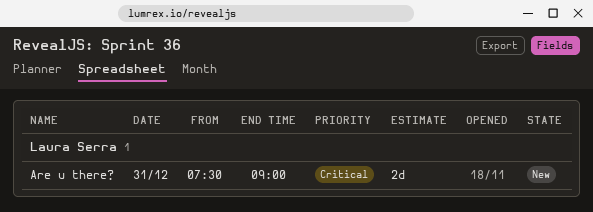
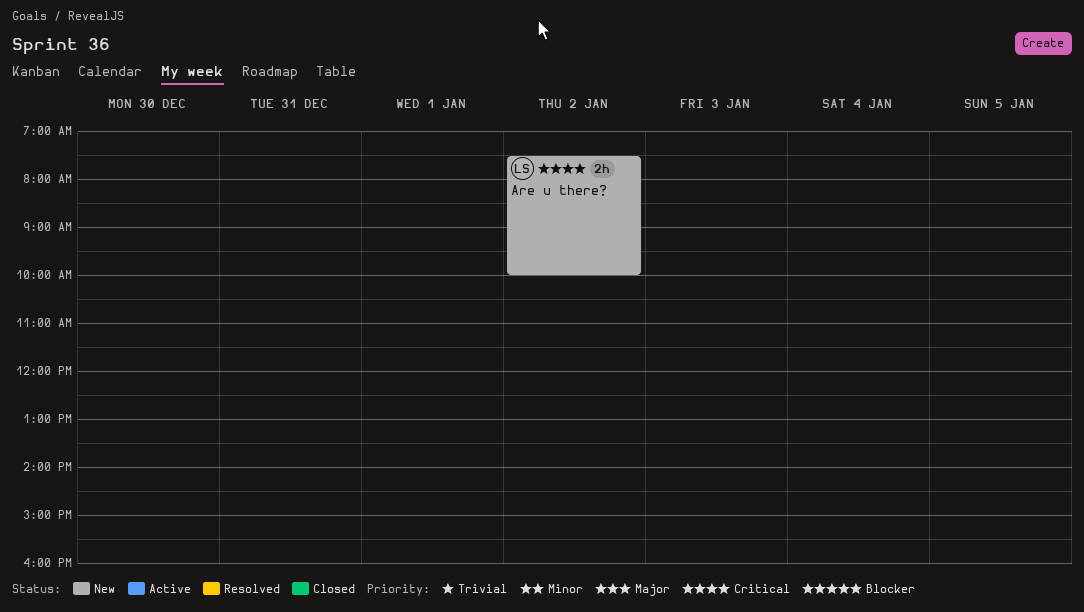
Are u there?, estimate: 2d -> 2h
Are u there?, day: Dec 31 -> Jan 2
Are u there?, ends: 09:00 -> 10:00

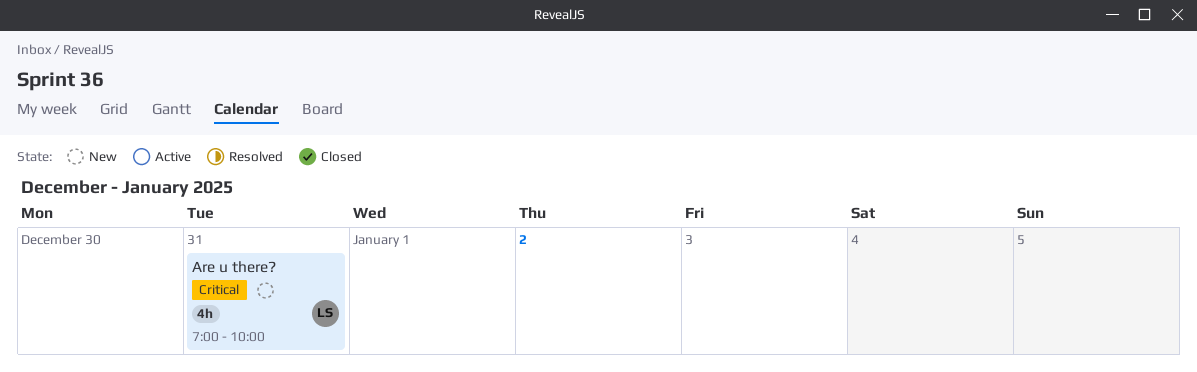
Are u there?, estimate: 2h -> 4h
Are u there?, day: Jan 2 -> Dec 31
Are u there?, begins: 07:30 -> 07:00

